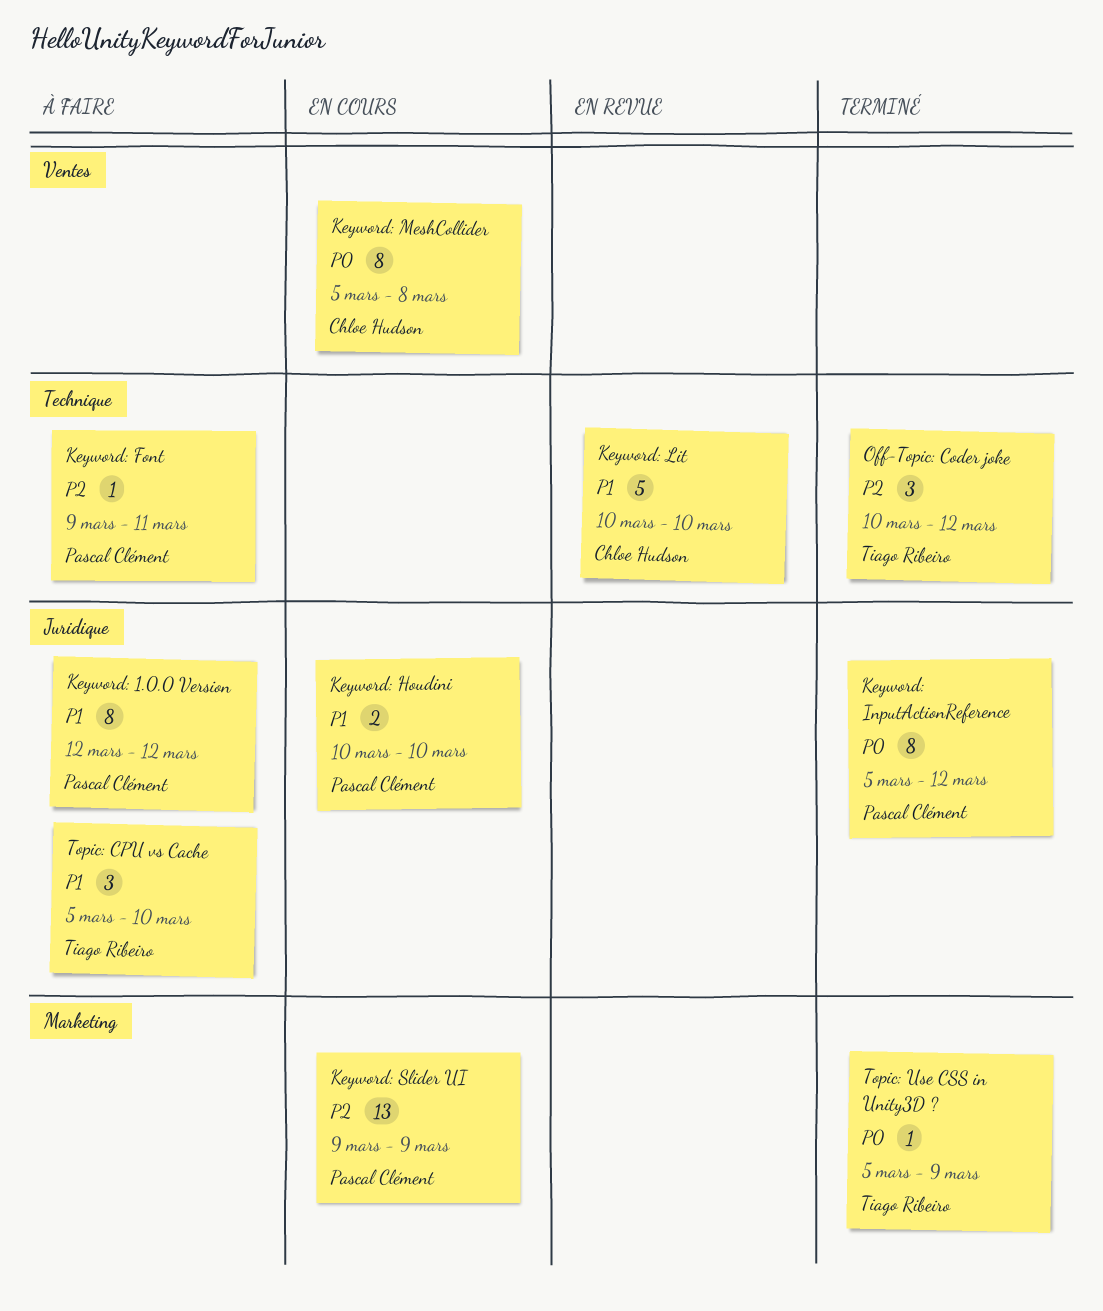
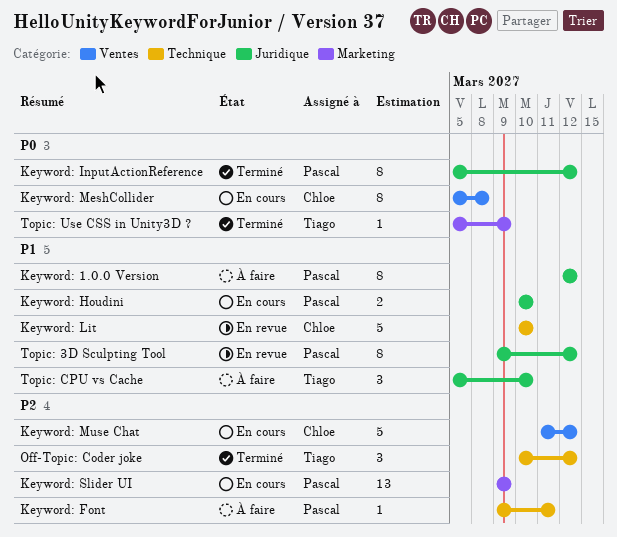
Keyword: Muse Chat: none -> present
Topic: 3D Sculpting Tool: none -> present

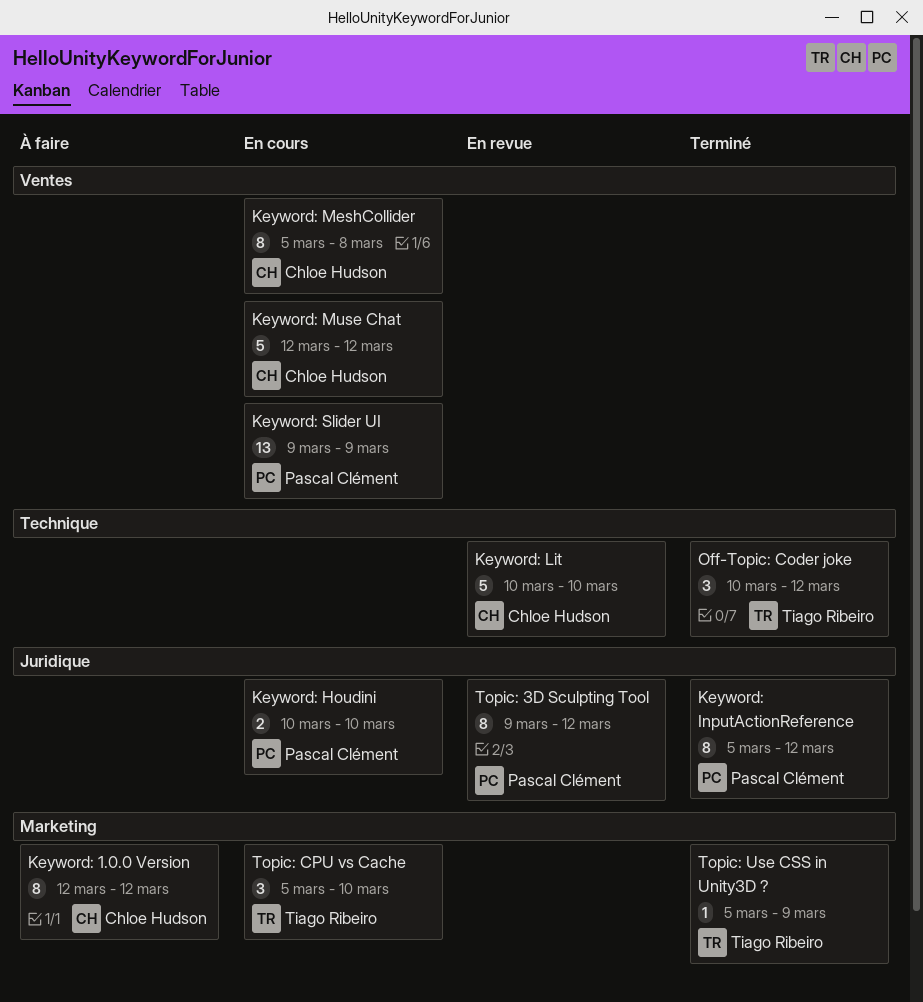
Keyword: 1.0.0 Version, owner: Pascal Clément -> Chloe Hudson
Keyword: 1.0.0 Version, label: Juridique -> Marketing
Keyword: Font: present -> none
Keyword: Muse Chat, start: Mar 11 -> Mar 12
Keyword: Slider UI, label: Marketing -> Ventes
Topic: CPU vs Cache, status: À faire -> En cours
Topic: CPU vs Cache, label: Juridique -> Marketing

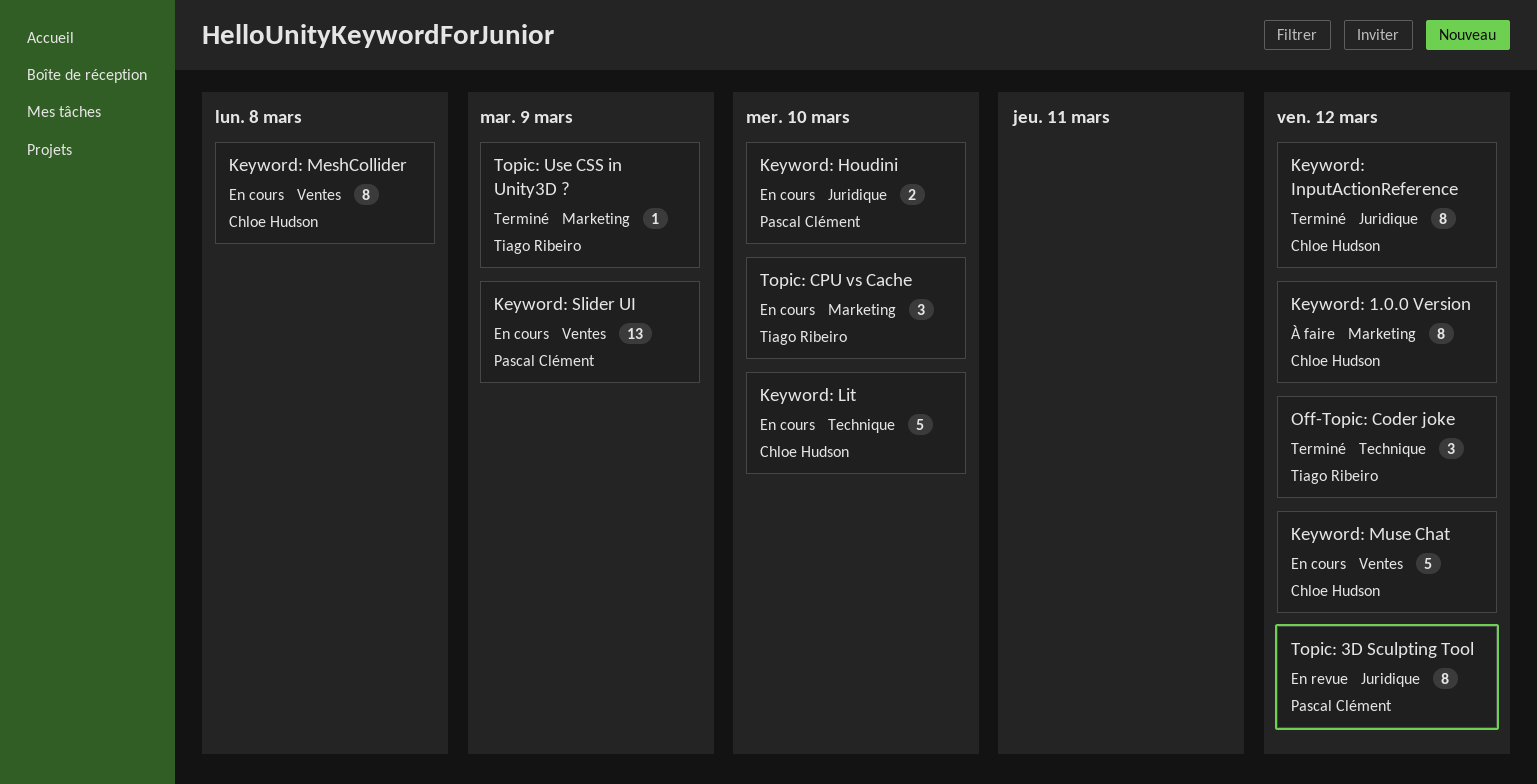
Keyword: InputActionReference, owner: Pascal Clément -> Chloe Hudson
Keyword: Lit, status: En revue -> En cours

